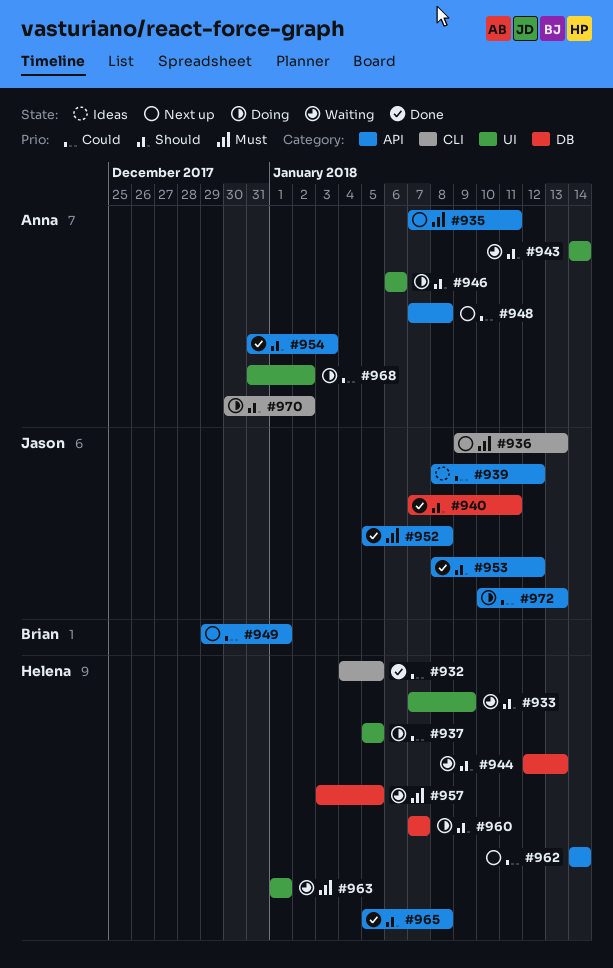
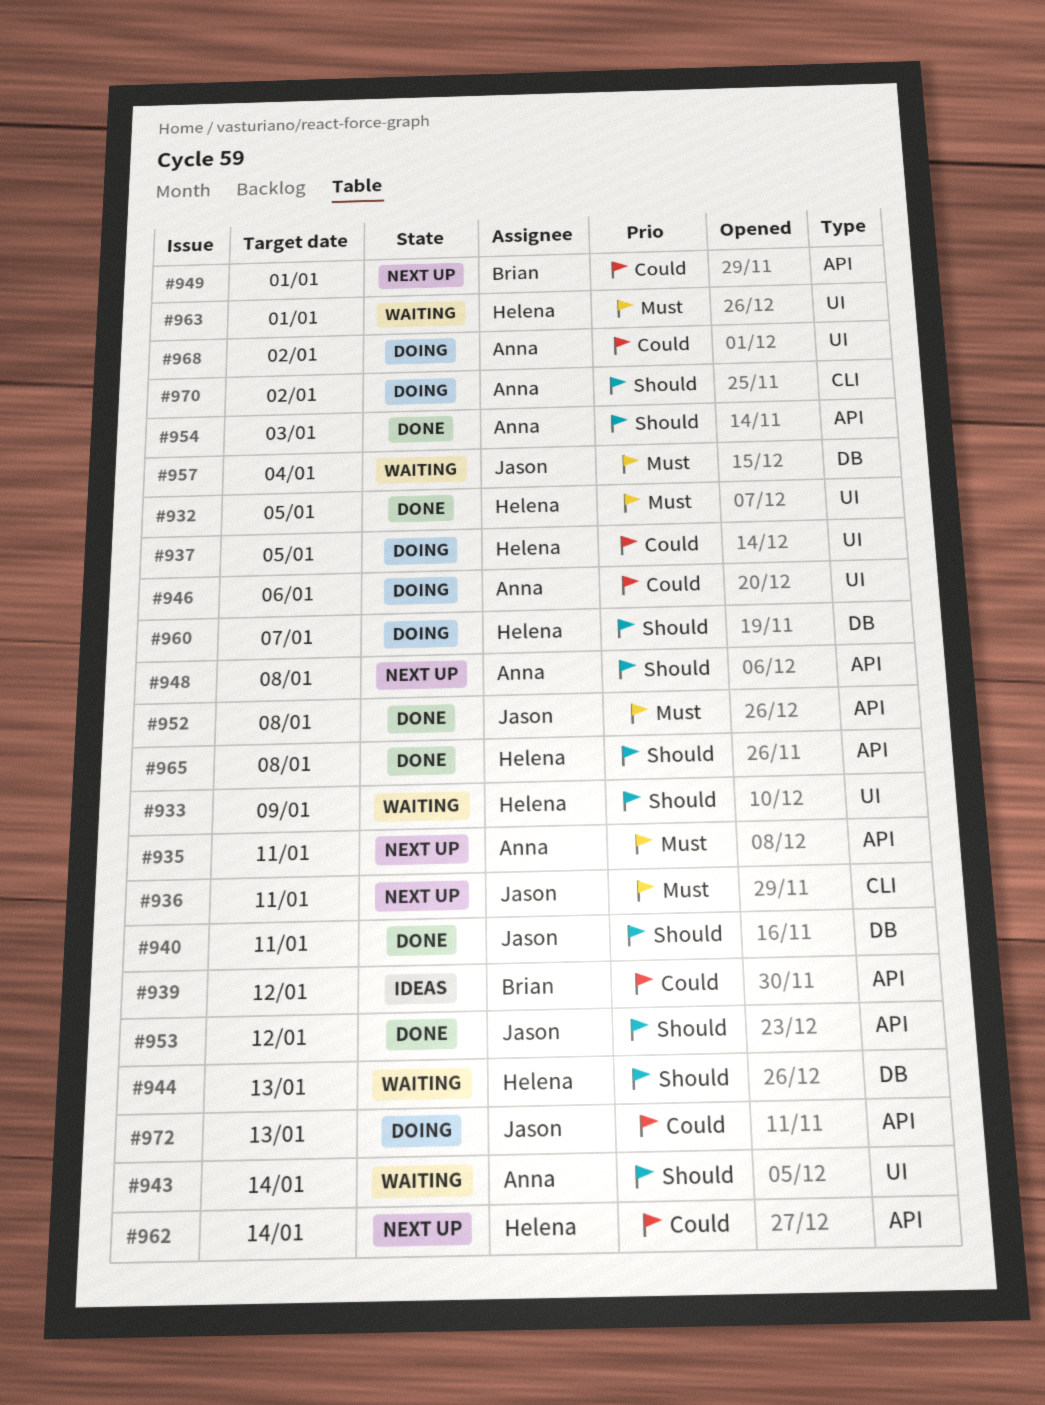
#932, priority: Could -> Must
#932, label: CLI -> UI
#936, due: Jan 13 -> Jan 11
#939, owner: Jason -> Brian
#946, priority: Should -> Could
#948, priority: Could -> Should
#957, owner: Helena -> Jason
#957, due: Jan 5 -> Jan 4

